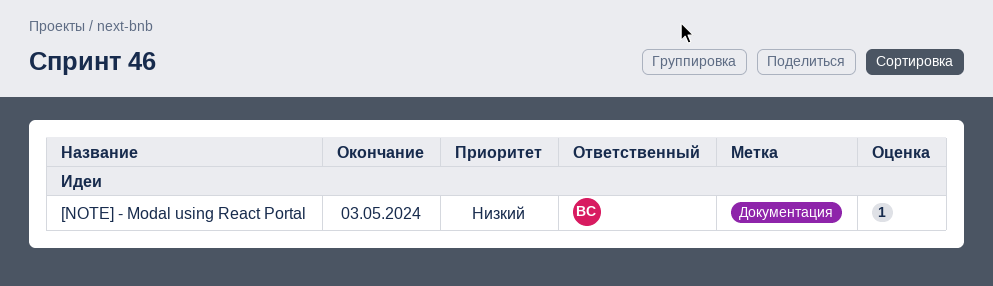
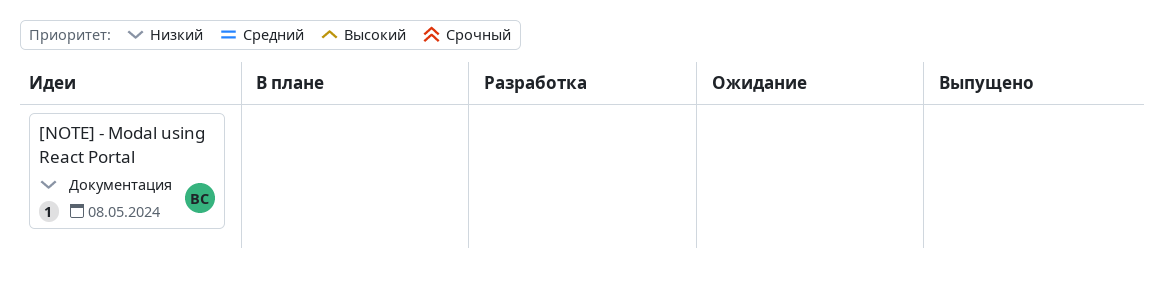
[NOTE] - Modal using React Portal, due: May 3 -> May 8

